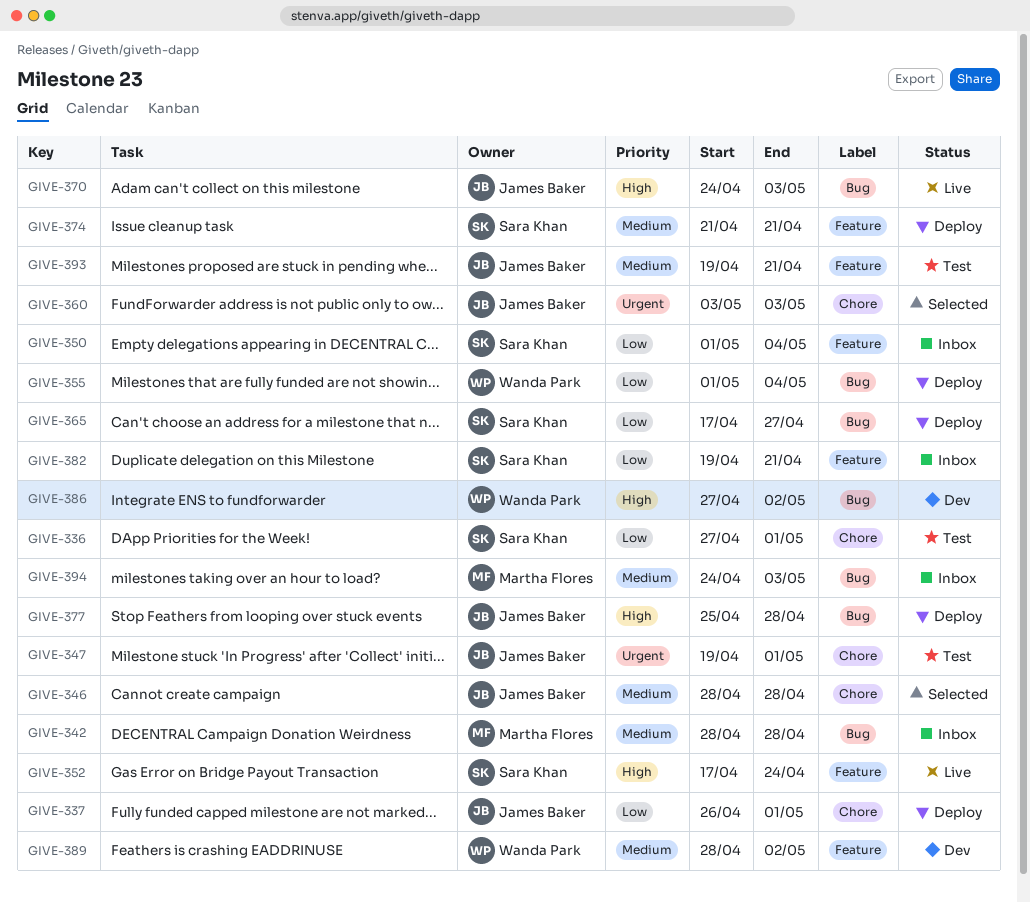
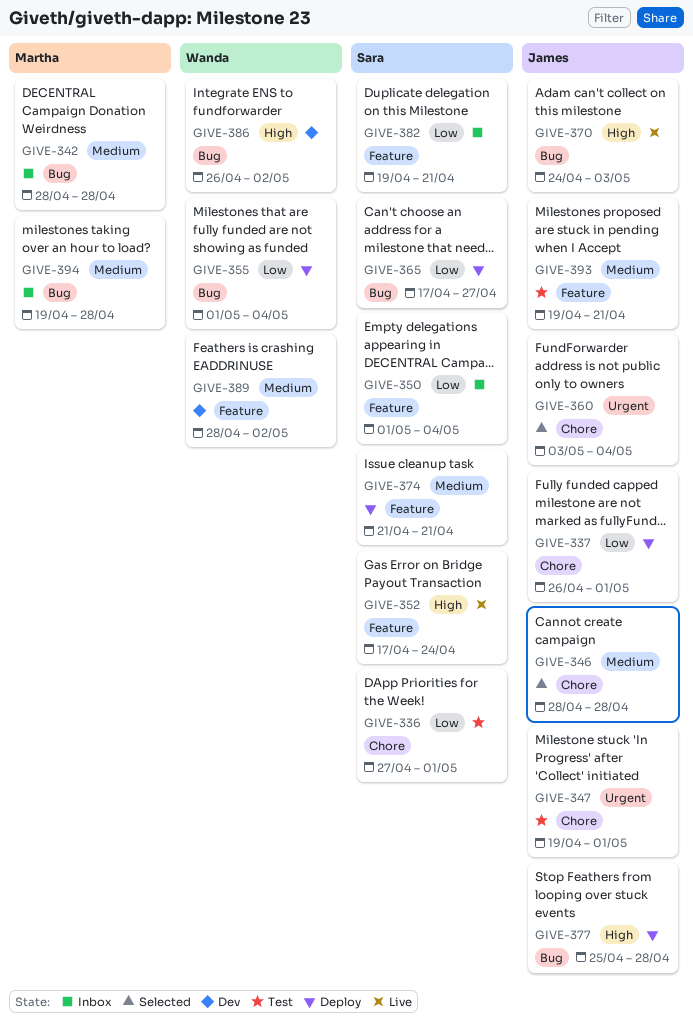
GIVE-360, due: May 3 -> May 4
GIVE-386, start: Apr 27 -> Apr 26
GIVE-394, start: Apr 24 -> Apr 19
GIVE-394, due: May 3 -> Apr 28

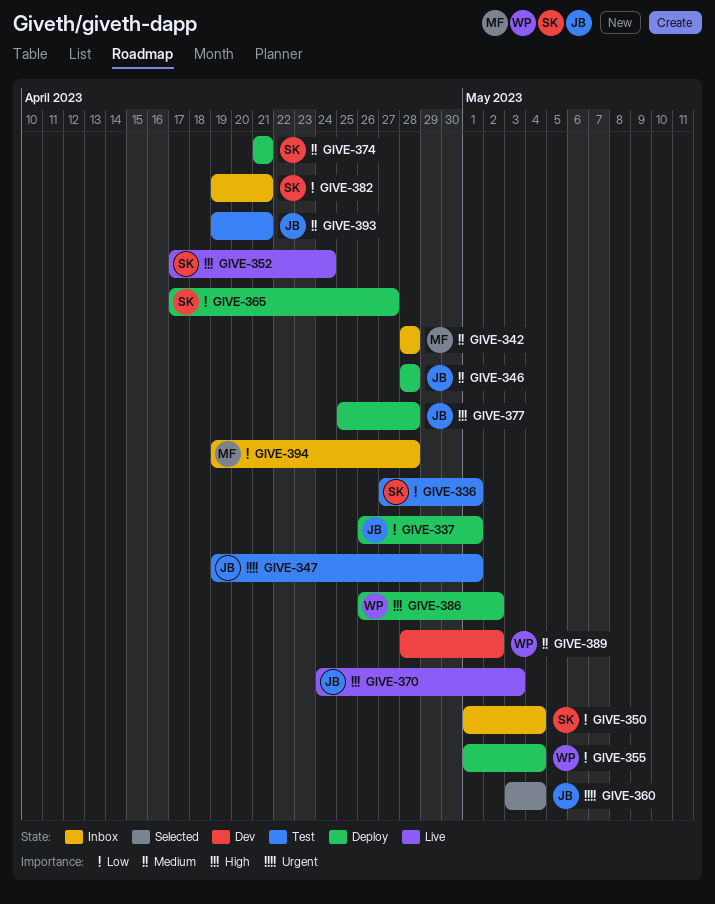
GIVE-346, status: Selected -> Deploy
GIVE-386, status: Dev -> Deploy
GIVE-394, priority: Medium -> Low

